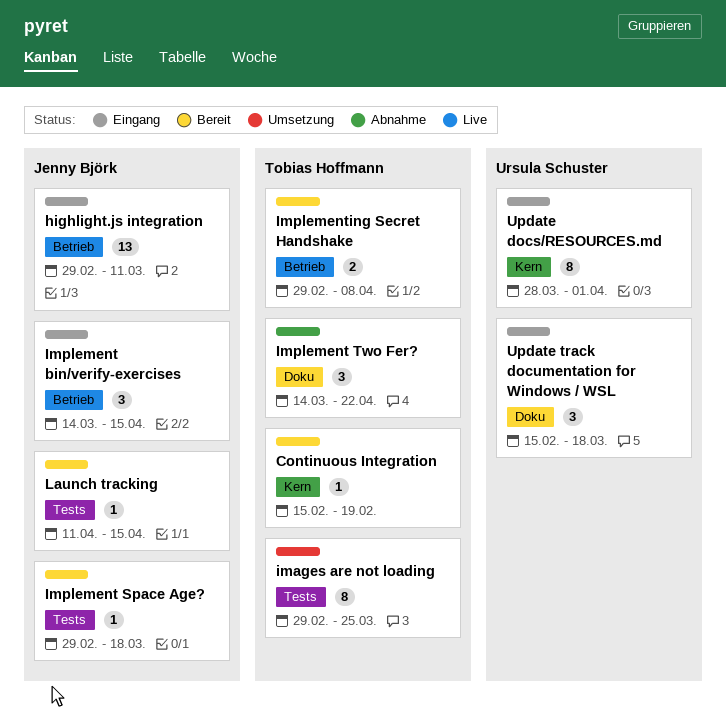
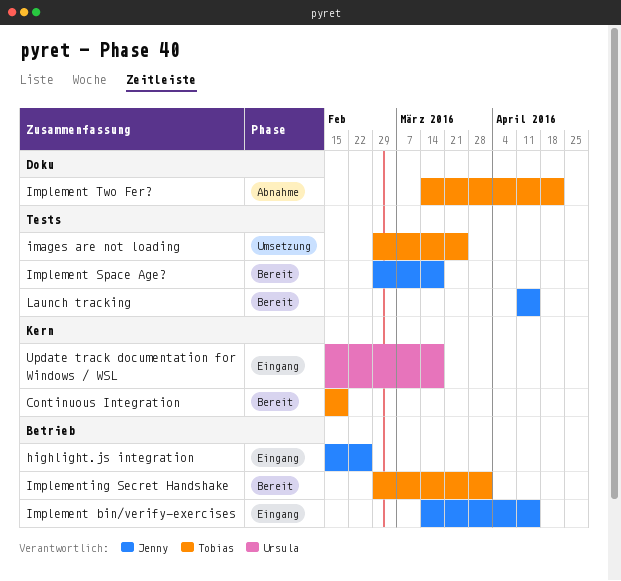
highlight.js integration, start: Feb 29 -> Feb 15
highlight.js integration, due: Mar 11 -> Feb 26
Implementing Secret Handshake, due: Apr 8 -> Apr 1
Update docs/RESOURCES.md: present -> none
Update track documentation for Windows / WSL, label: Doku -> Kern

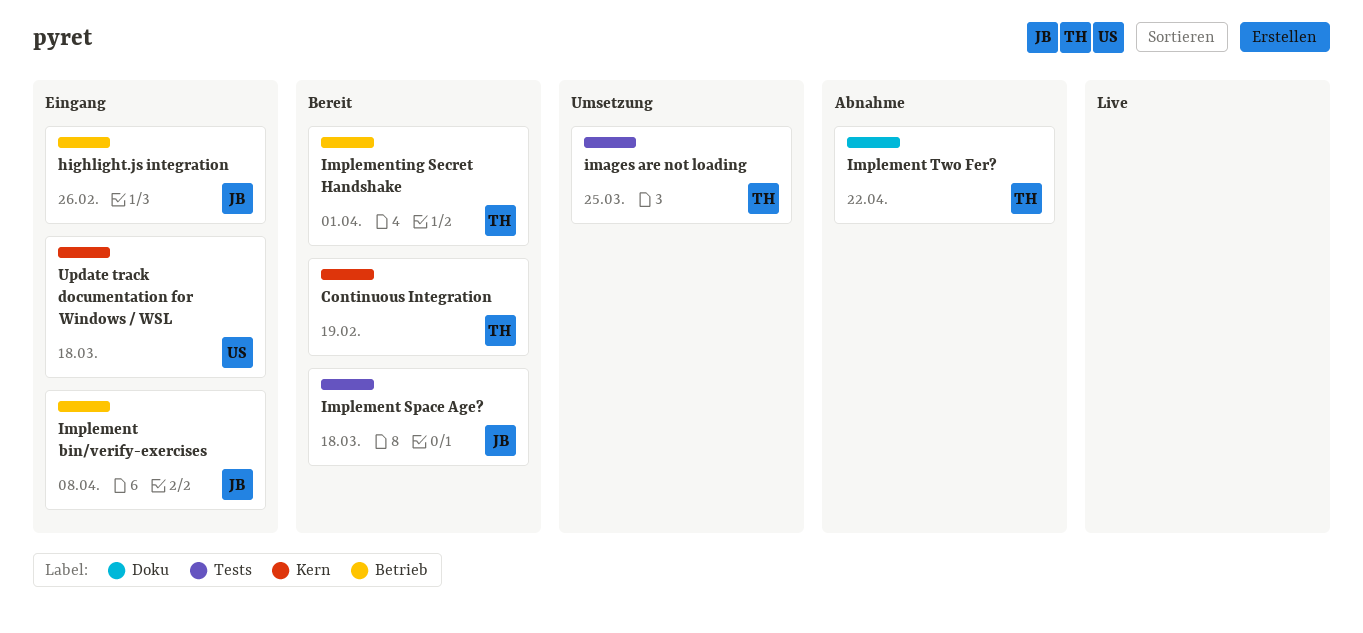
Implement bin/verify-exercises, due: Apr 15 -> Apr 8
Launch tracking: present -> none

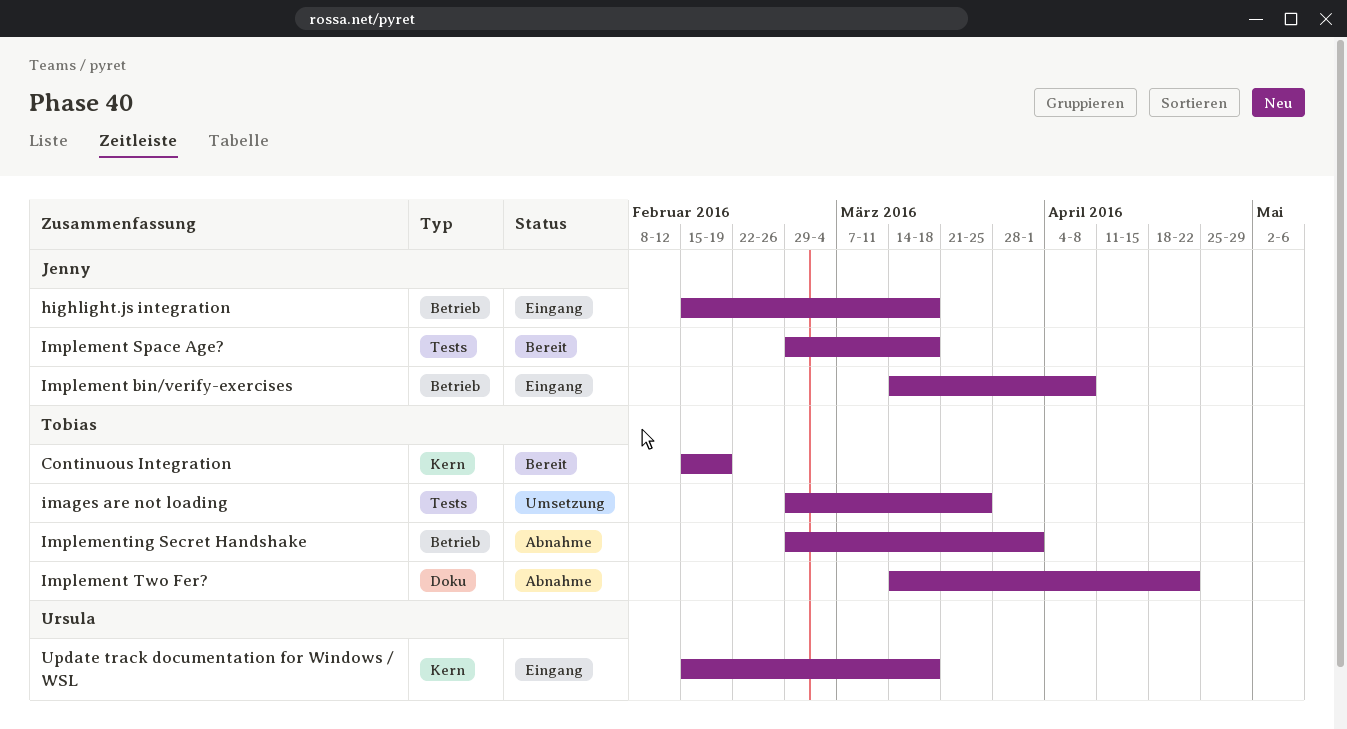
highlight.js integration, due: Feb 26 -> Mar 18
Implementing Secret Handshake, status: Bereit -> Abnahme

